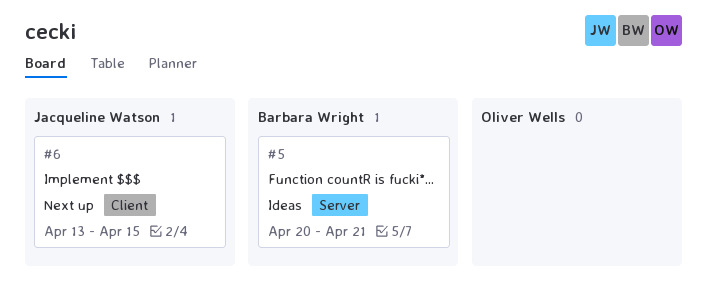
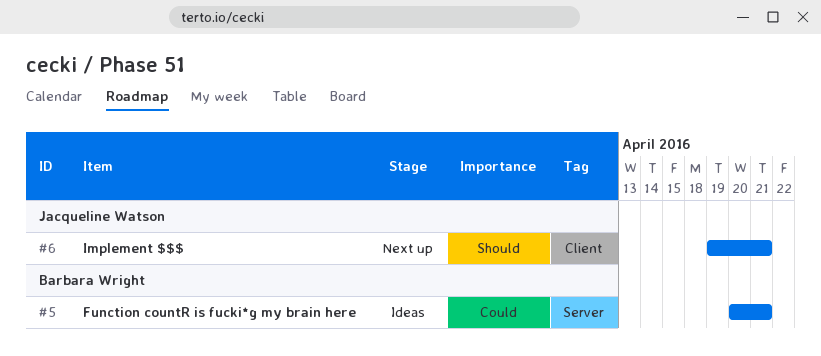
#6, start: Apr 13 -> Apr 19
#6, due: Apr 15 -> Apr 21

